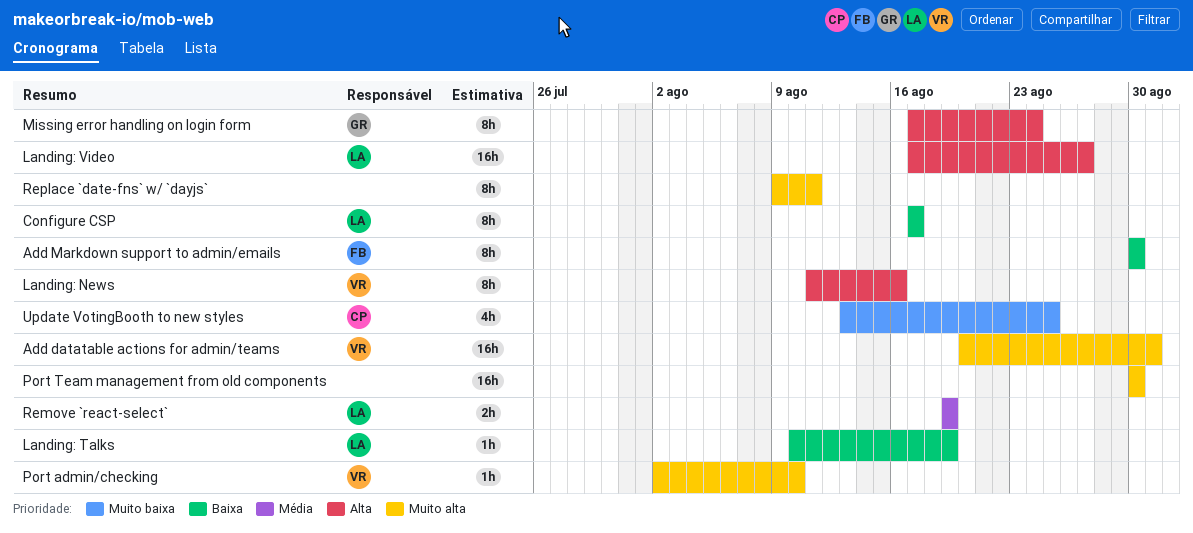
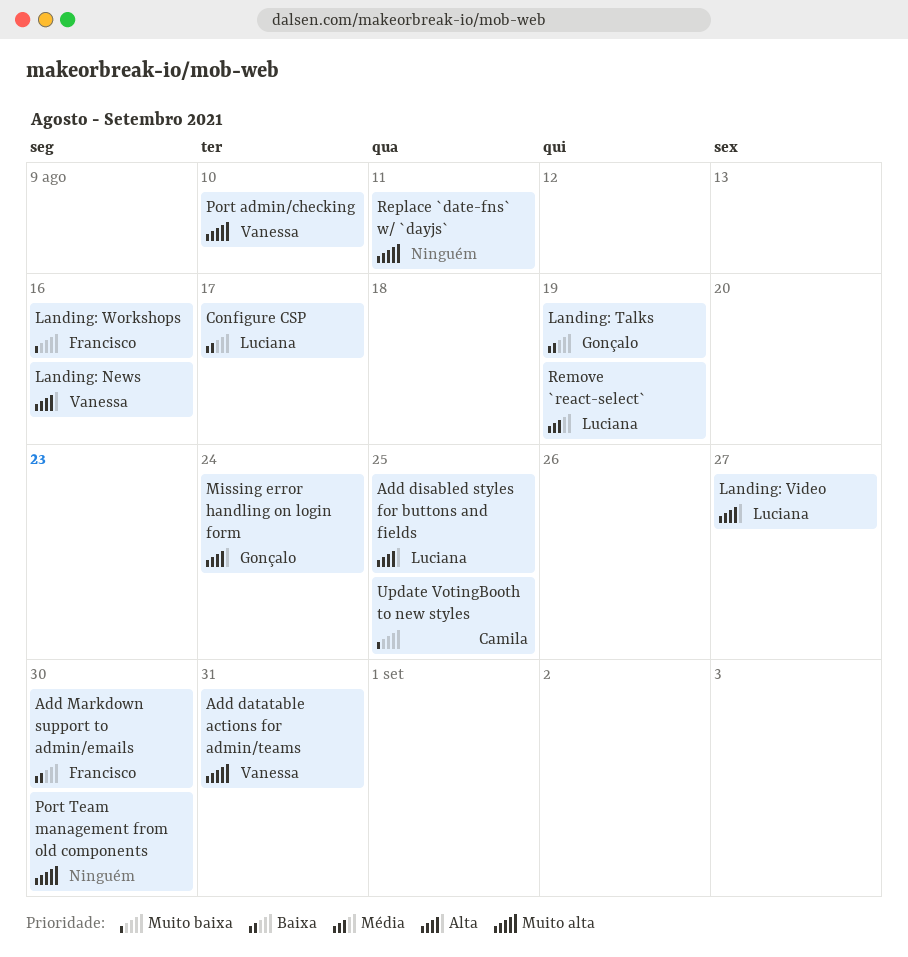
Add disabled styles for buttons and fields: none -> present
Landing: Talks, owner: Luciana -> Gonçalo
Landing: Workshops: none -> present

